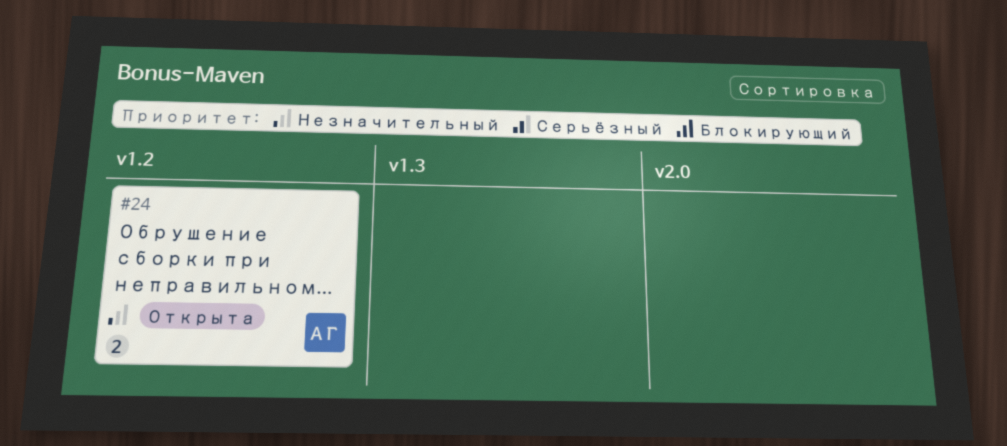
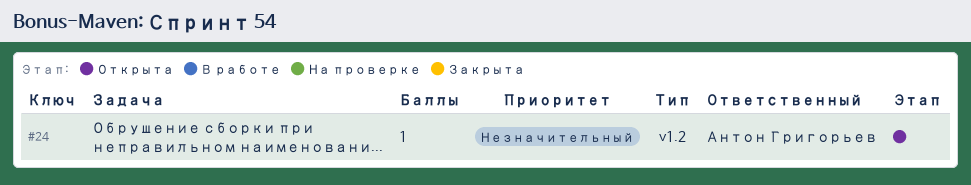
#24, estimate: 2 -> 1

